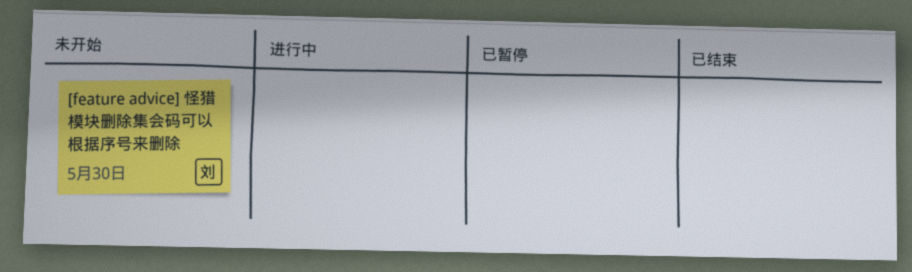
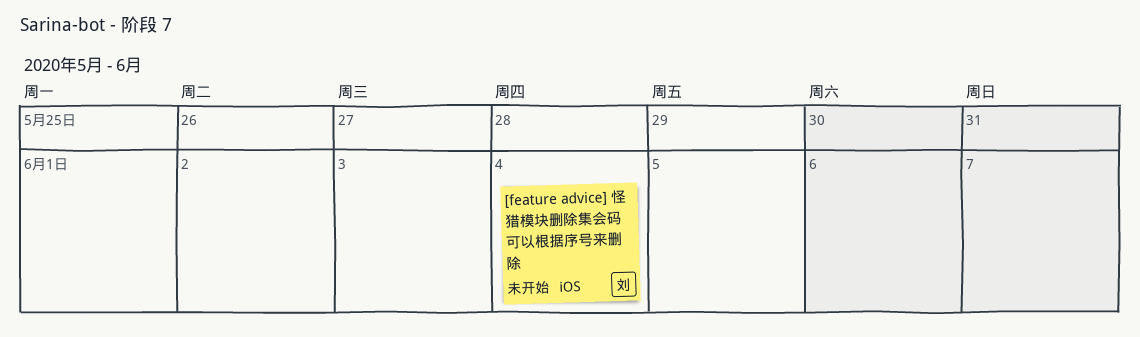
[feature advice] 怪猎模块删除集会码可以根据序号来删除, due: May 30 -> Jun 4

